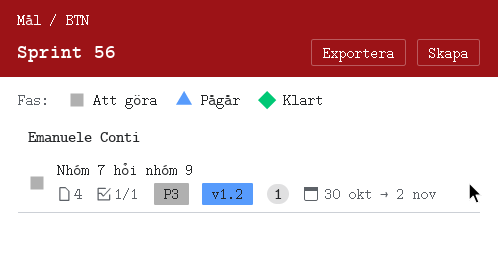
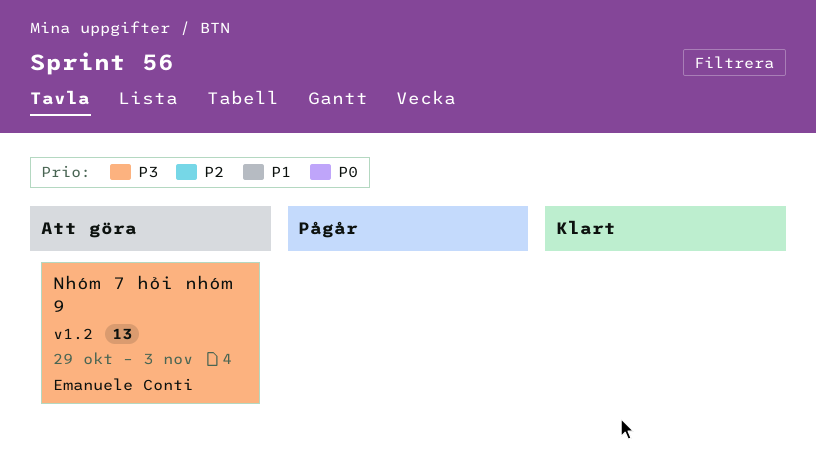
Nhóm 7 hỏi nhóm 9, estimate: 1 -> 13
Nhóm 7 hỏi nhóm 9, start: Oct 30 -> Oct 29
Nhóm 7 hỏi nhóm 9, due: Nov 2 -> Nov 3

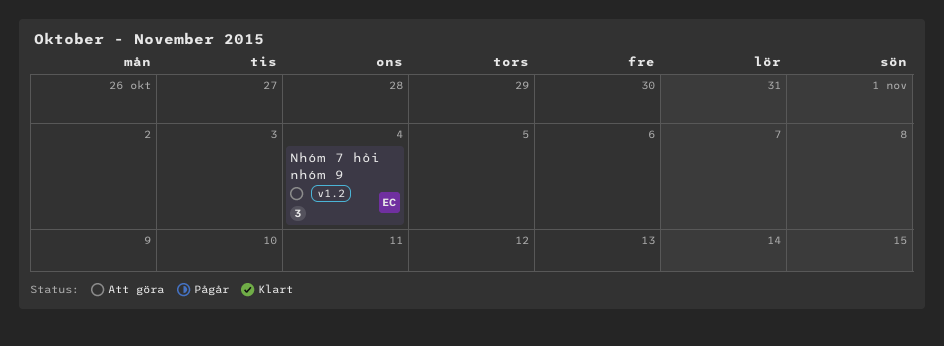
Nhóm 7 hỏi nhóm 9, estimate: 13 -> 3
Nhóm 7 hỏi nhóm 9, due: Nov 3 -> Nov 4

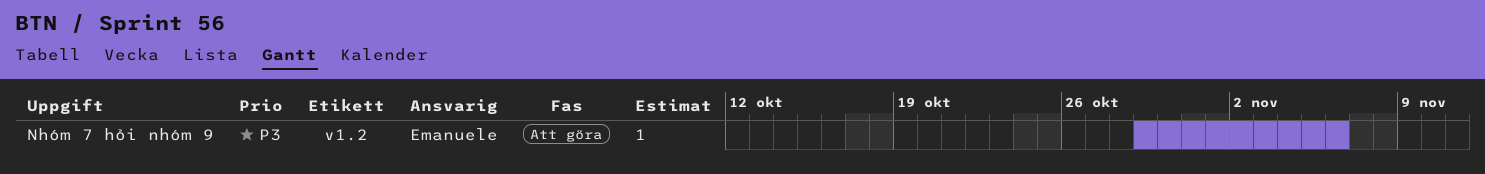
Nhóm 7 hỏi nhóm 9, estimate: 3 -> 1
Nhóm 7 hỏi nhóm 9, due: Nov 4 -> Nov 6

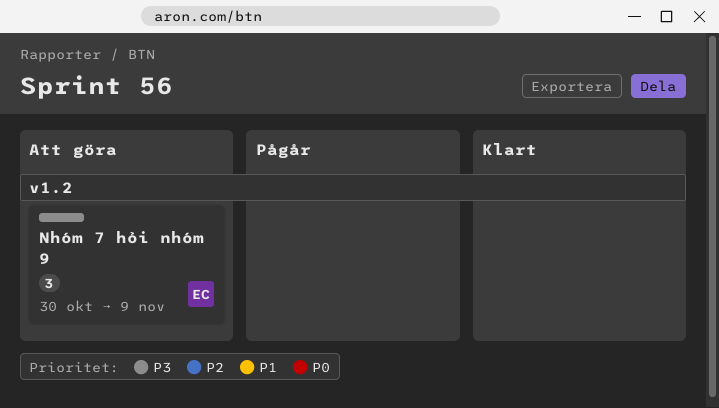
Nhóm 7 hỏi nhóm 9, estimate: 1 -> 3
Nhóm 7 hỏi nhóm 9, start: Oct 29 -> Oct 30
Nhóm 7 hỏi nhóm 9, due: Nov 6 -> Nov 9

